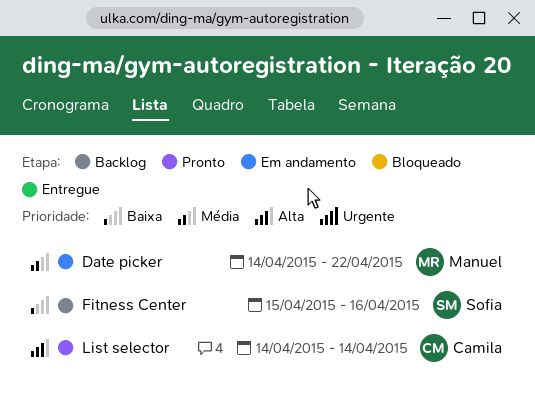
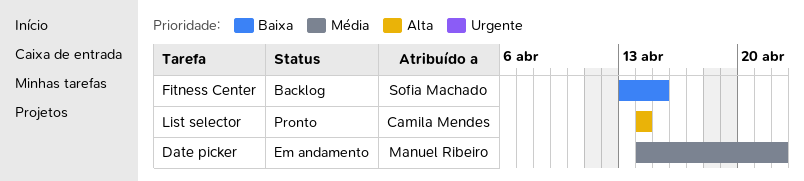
Fitness Center, start: Apr 15 -> Apr 13
Fitness Center, due: Apr 16 -> Apr 15

